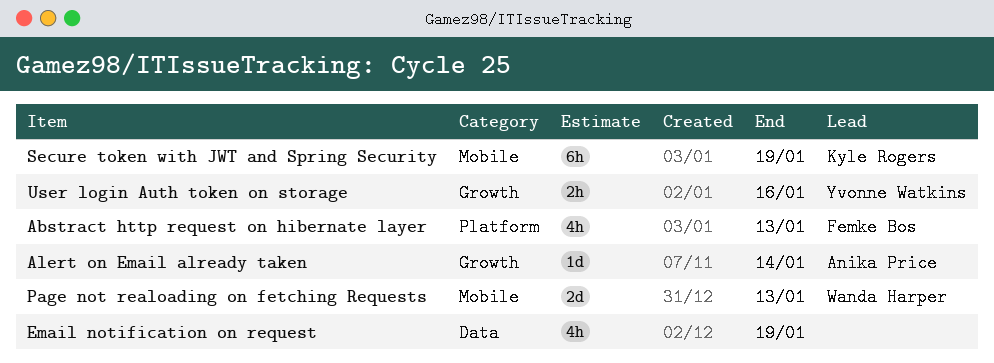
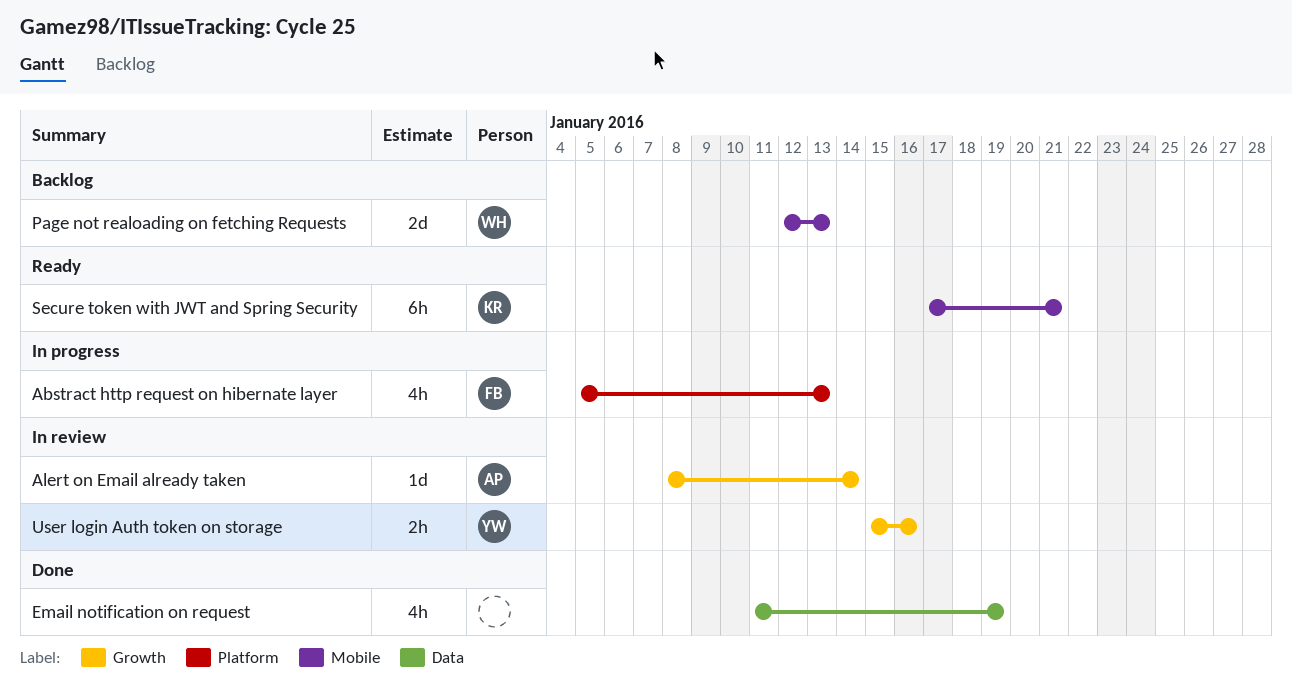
Secure token with JWT and Spring Security, due: Jan 19 -> Jan 21

